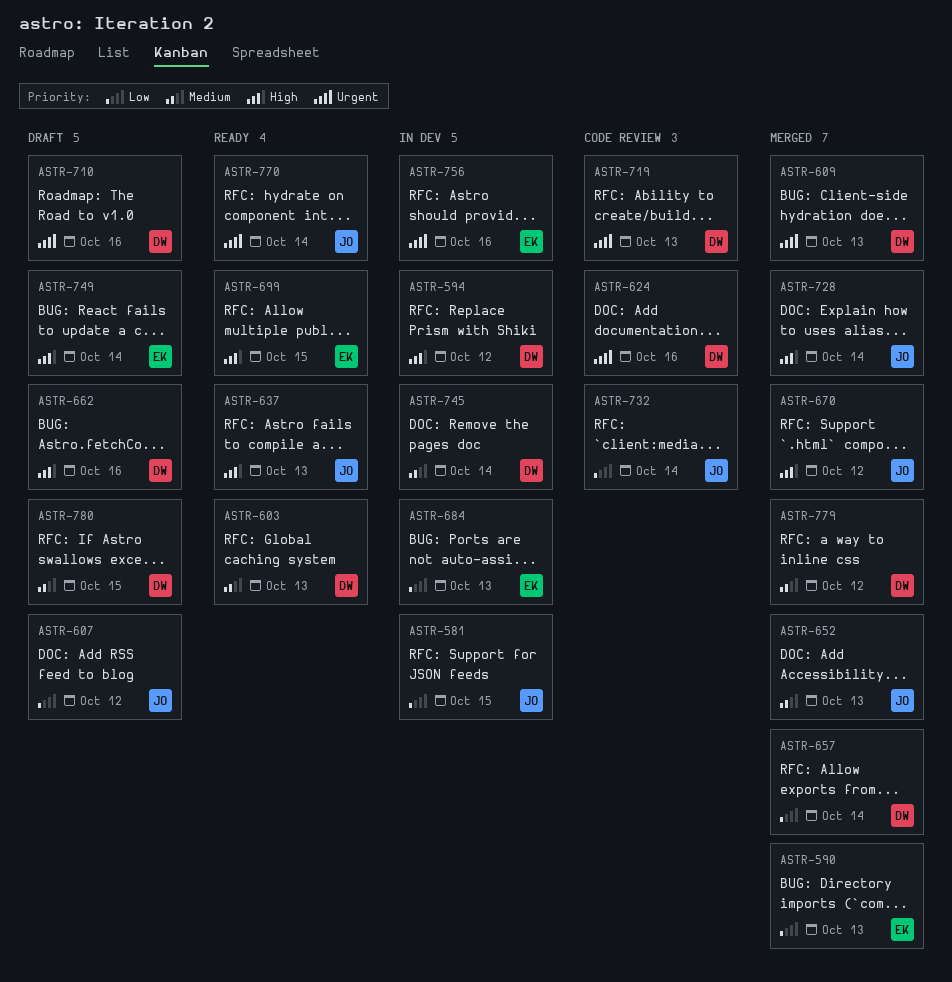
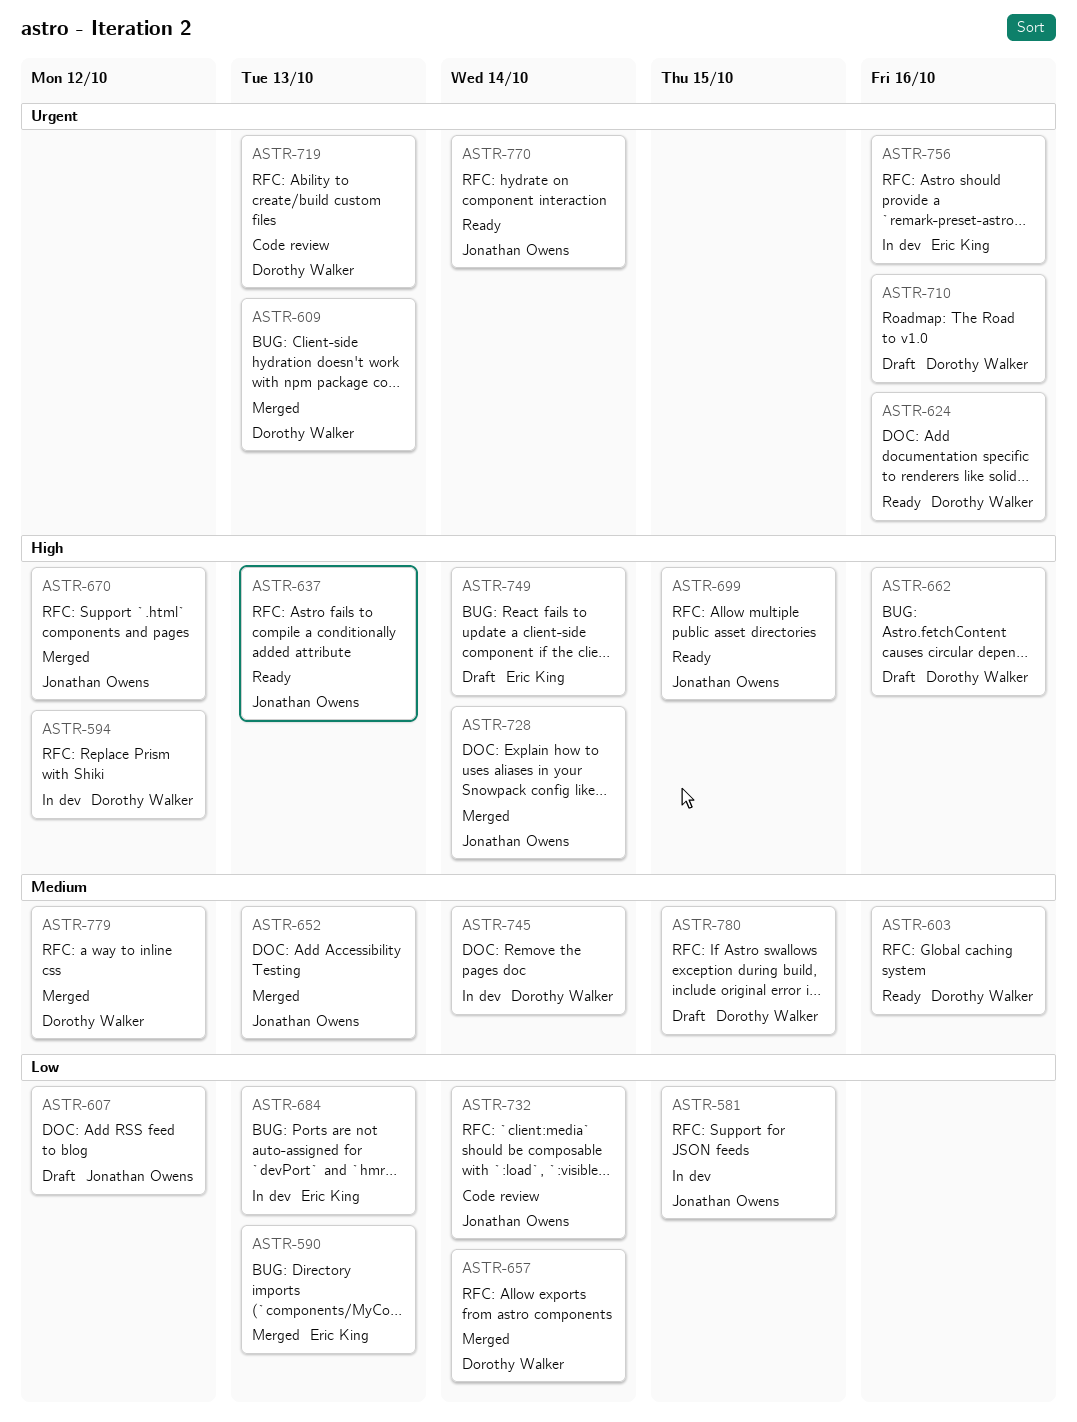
ASTR-603, due: Oct 13 -> Oct 16
ASTR-624, status: Code review -> Ready
ASTR-699, owner: Eric King -> Jonathan Owens

